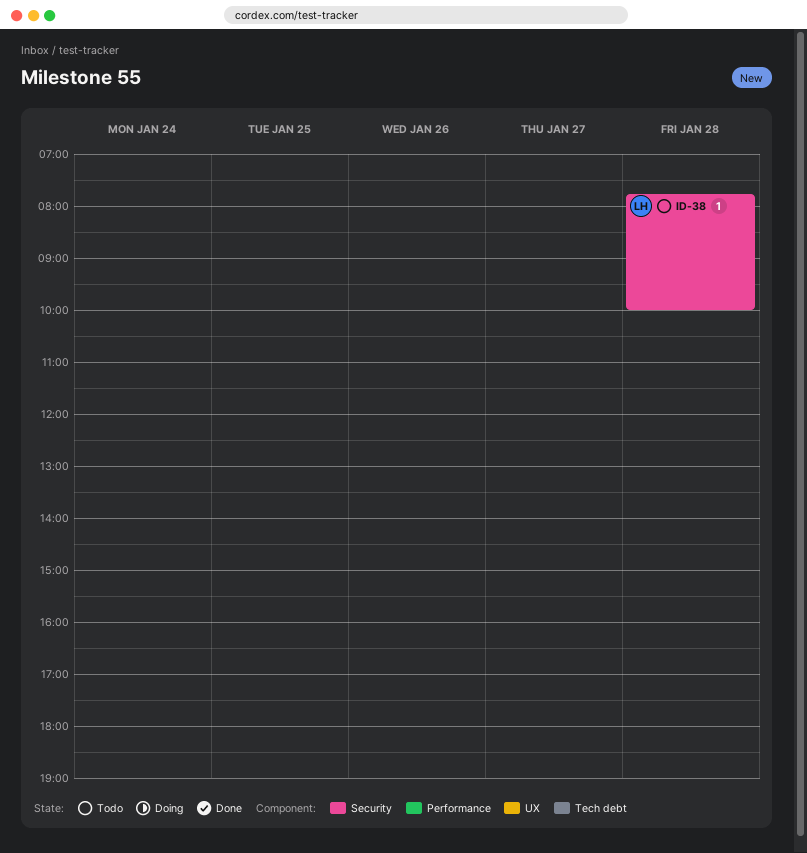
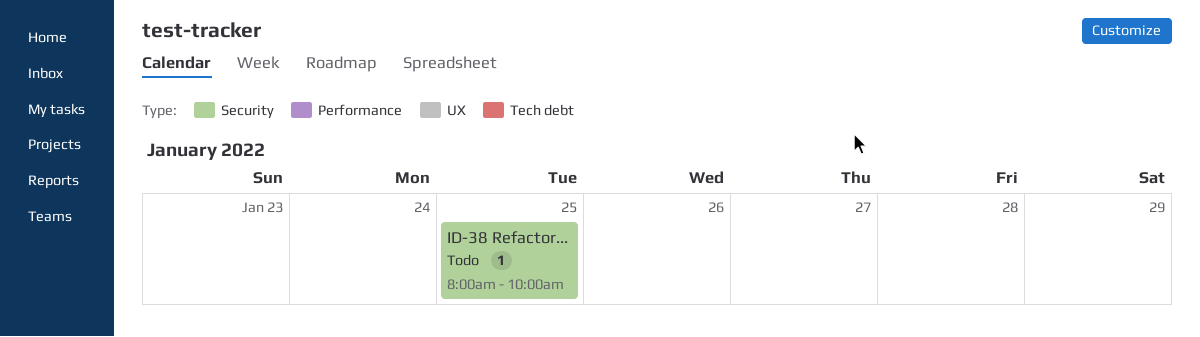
ID-38, day: Jan 28 -> Jan 25
ID-38, begins: 07:45 -> 08:00

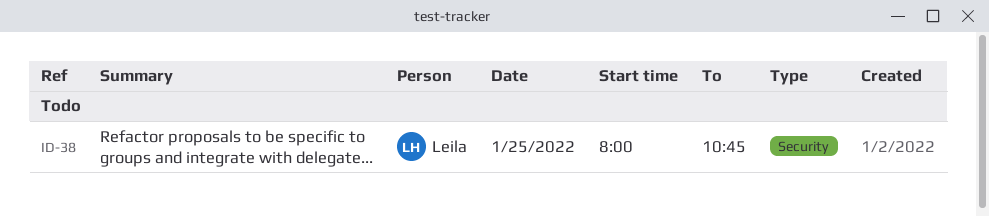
ID-38, ends: 10:00 -> 10:45

